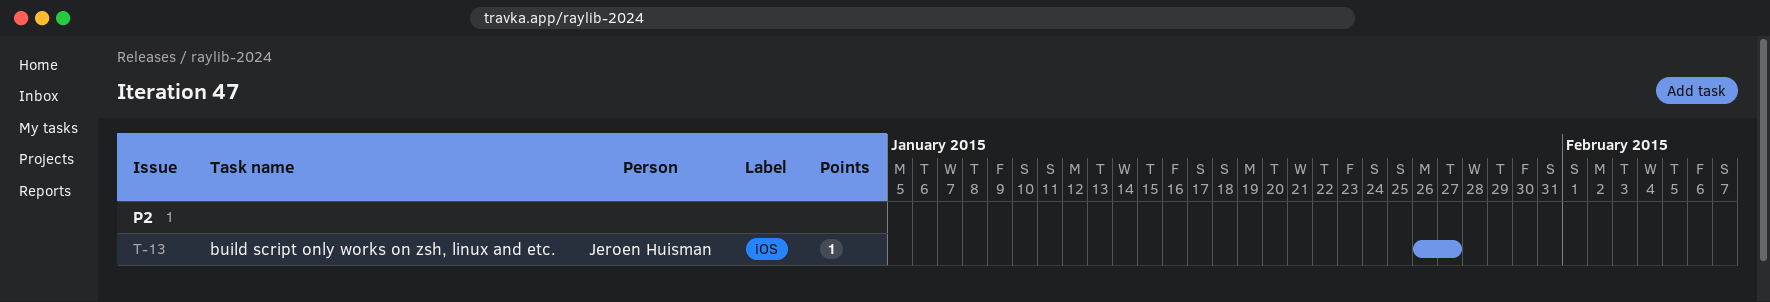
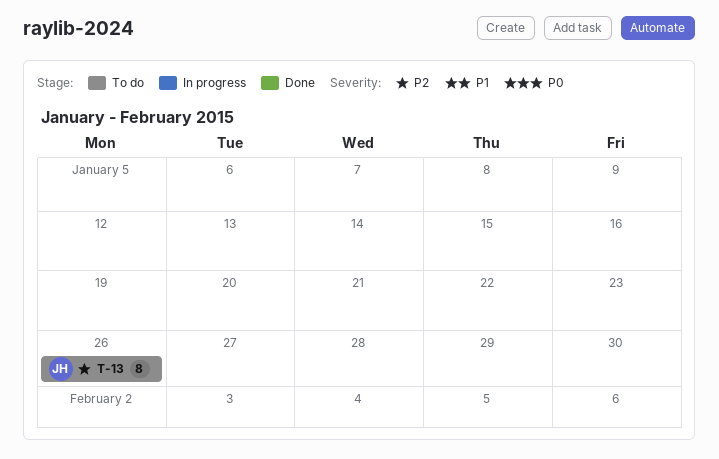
T-13, estimate: 1 -> 8
T-13, due: Jan 27 -> Jan 26

